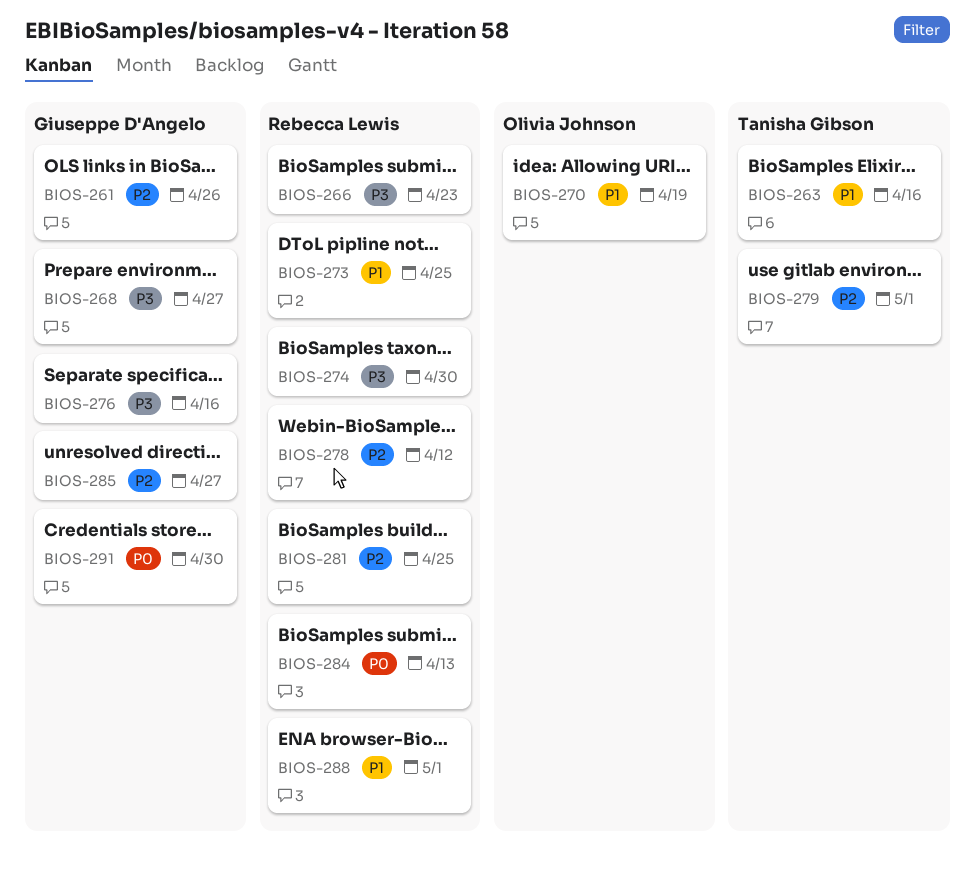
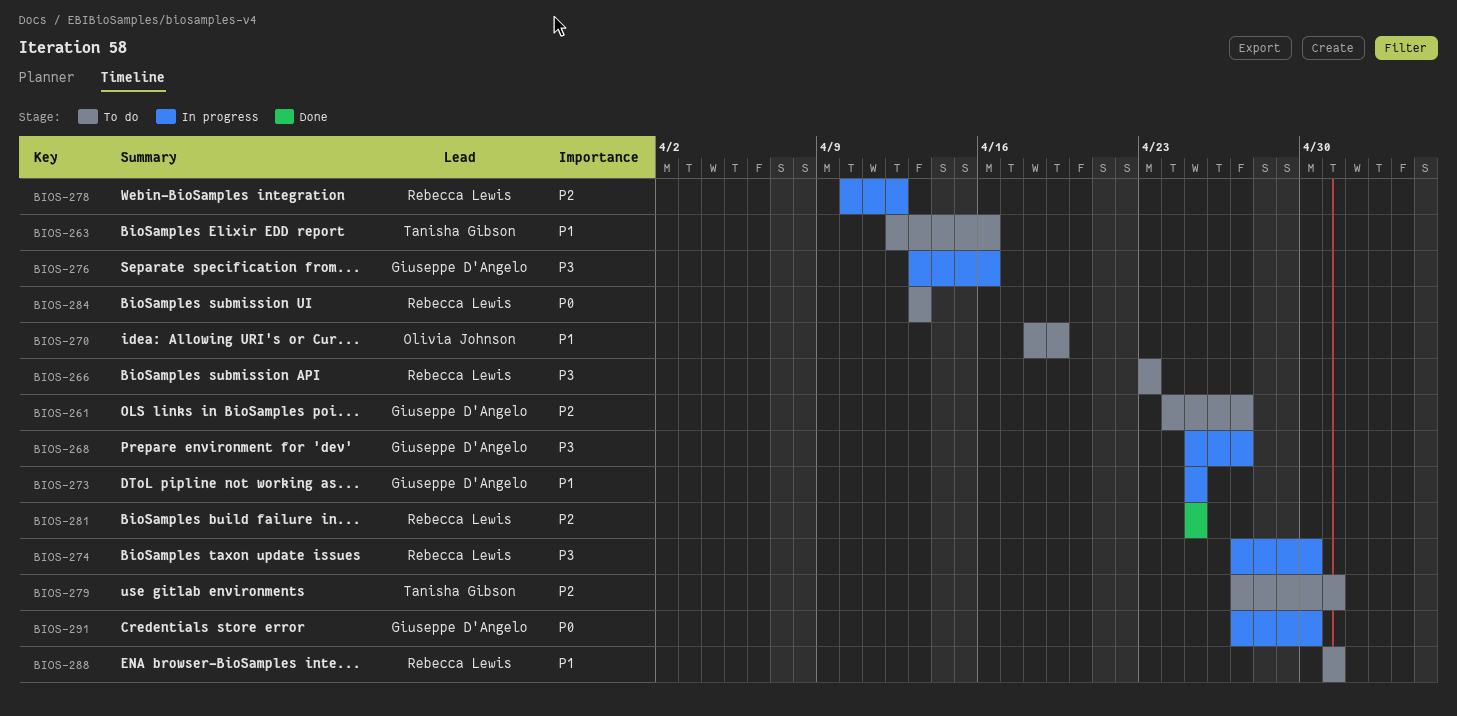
BIOS-261, due: Apr 26 -> Apr 27
BIOS-273, owner: Rebecca Lewis -> Giuseppe D'Angelo
BIOS-285: present -> none

